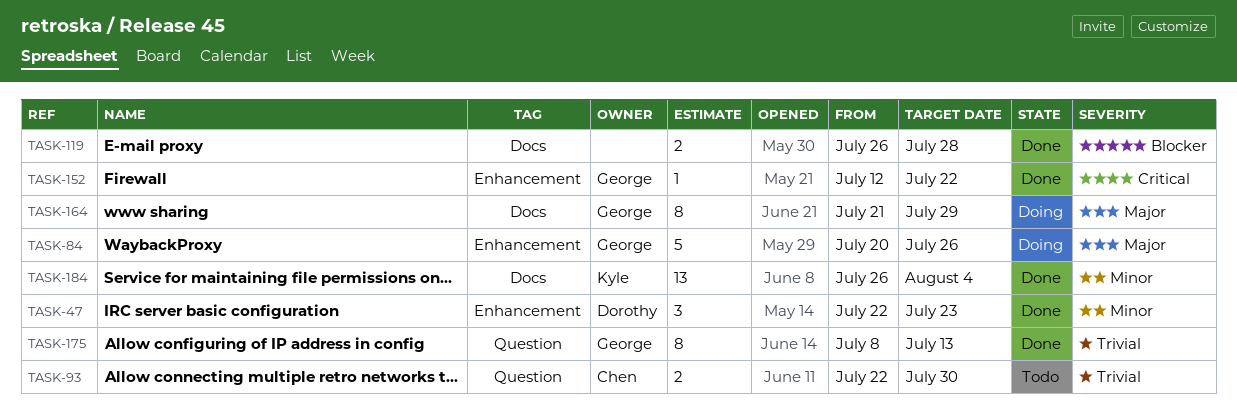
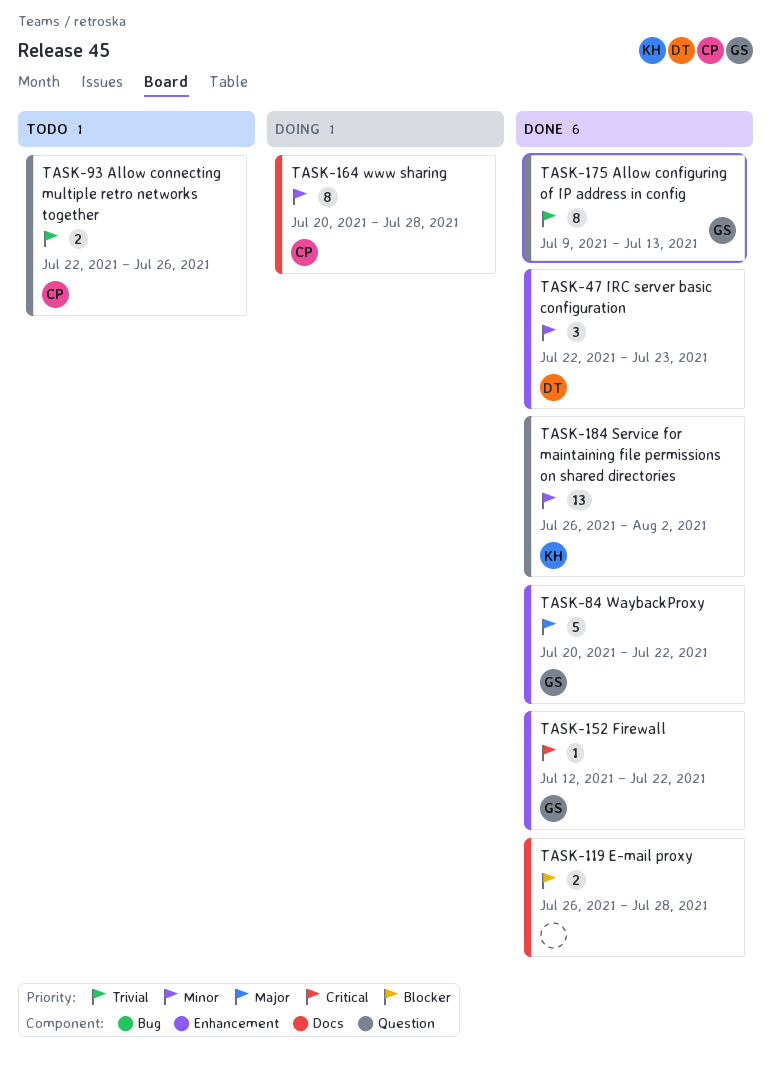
TASK-84, status: Doing -> Done
TASK-84, due: Jul 26 -> Jul 22
TASK-93, due: Jul 30 -> Jul 26
TASK-164, owner: George -> Chen
TASK-164, priority: Major -> Minor
TASK-164, start: Jul 21 -> Jul 20
TASK-164, due: Jul 29 -> Jul 28
TASK-175, start: Jul 8 -> Jul 9
TASK-184, label: Docs -> Question
TASK-184, due: Aug 4 -> Aug 2

